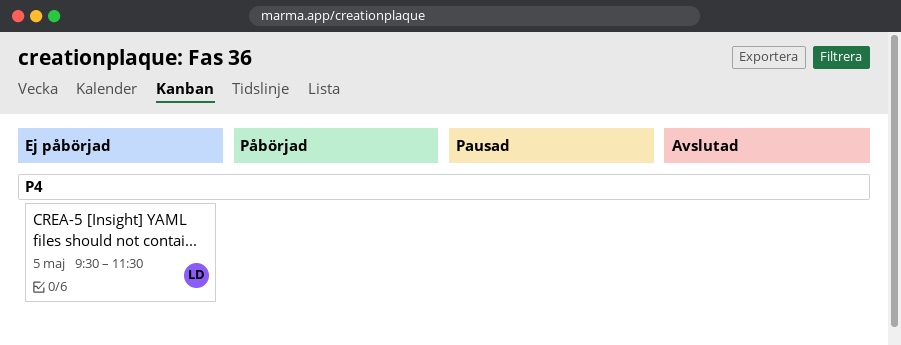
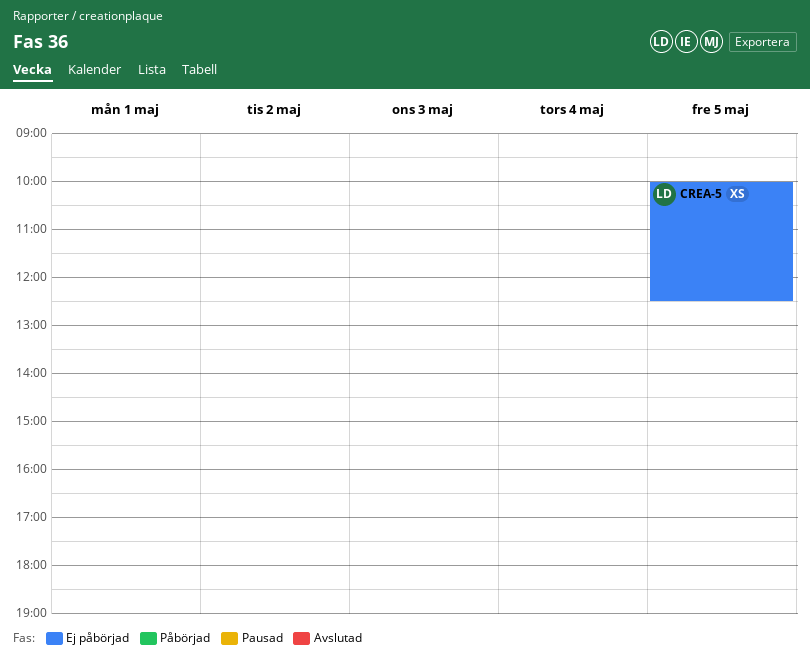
CREA-5, begins: 09:30 -> 10:00
CREA-5, ends: 11:30 -> 12:30

